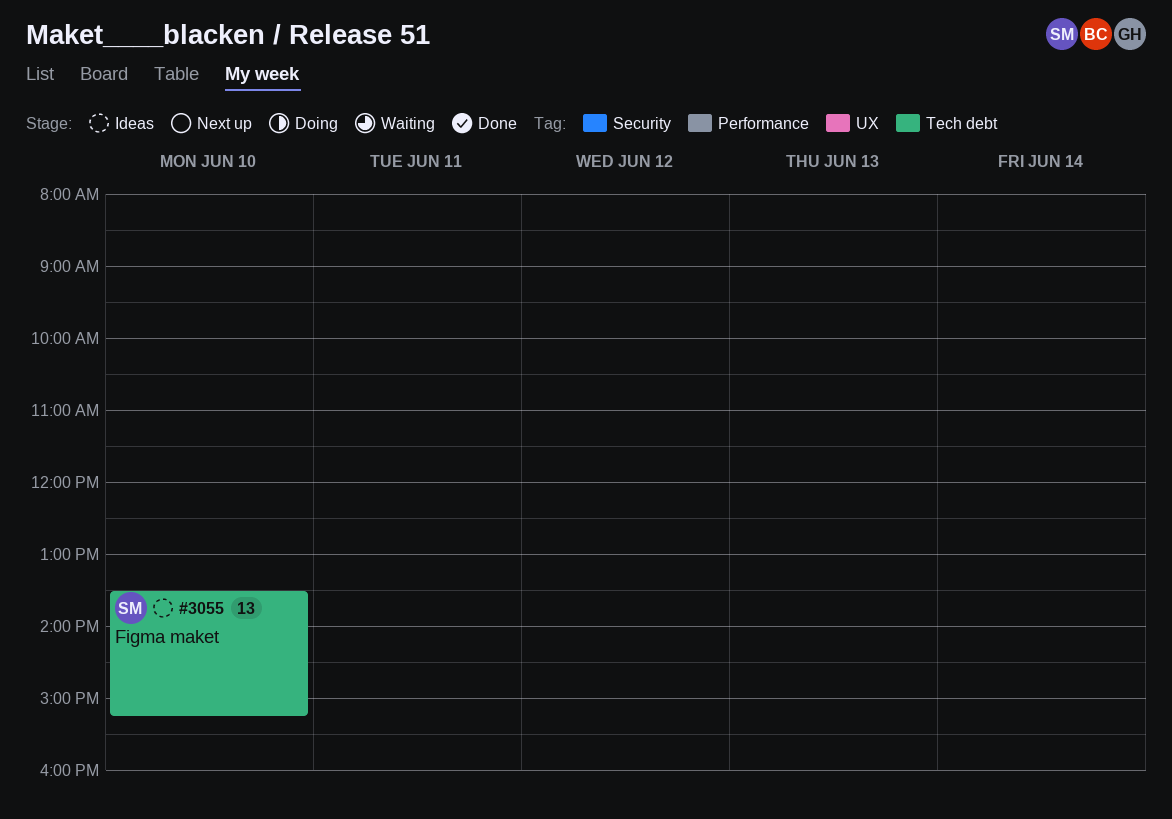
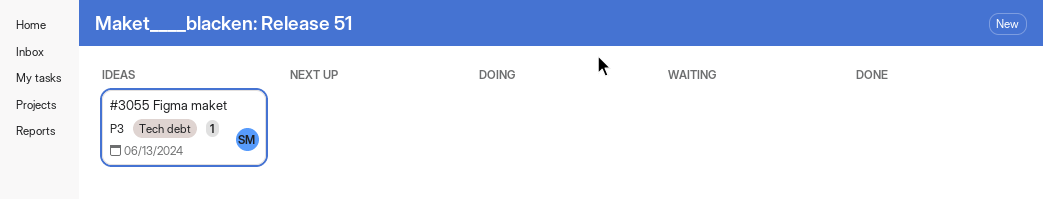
#3055, estimate: 13 -> 1
#3055, day: Jun 10 -> Jun 13

